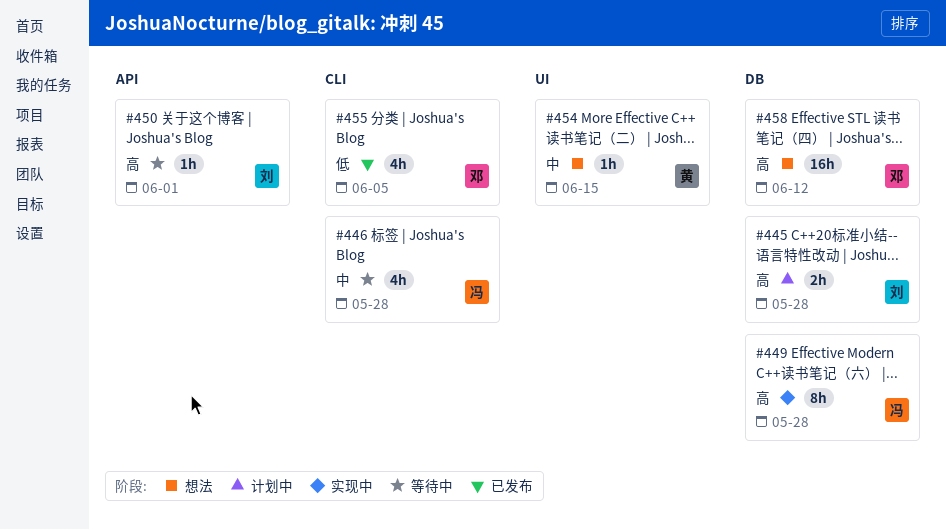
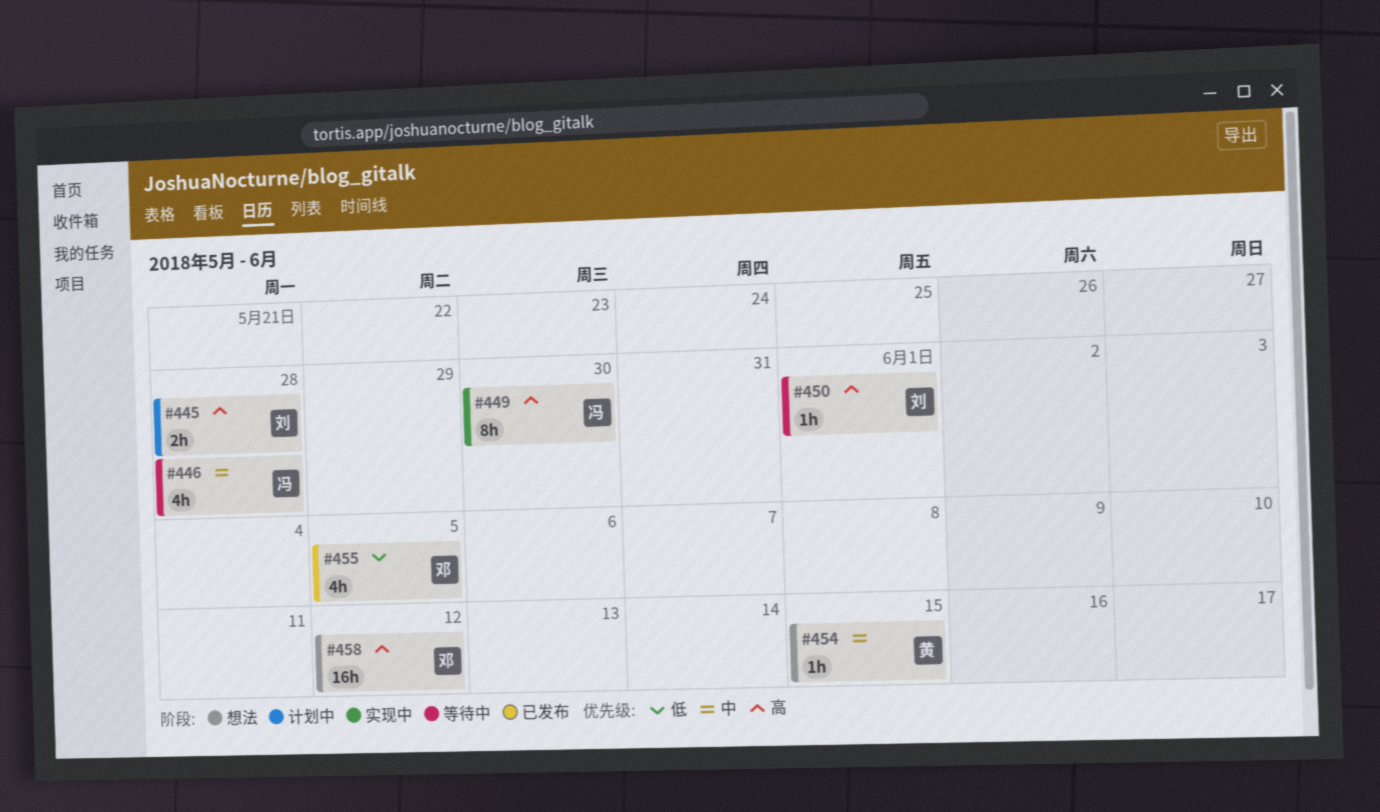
#449, due: May 28 -> May 30

